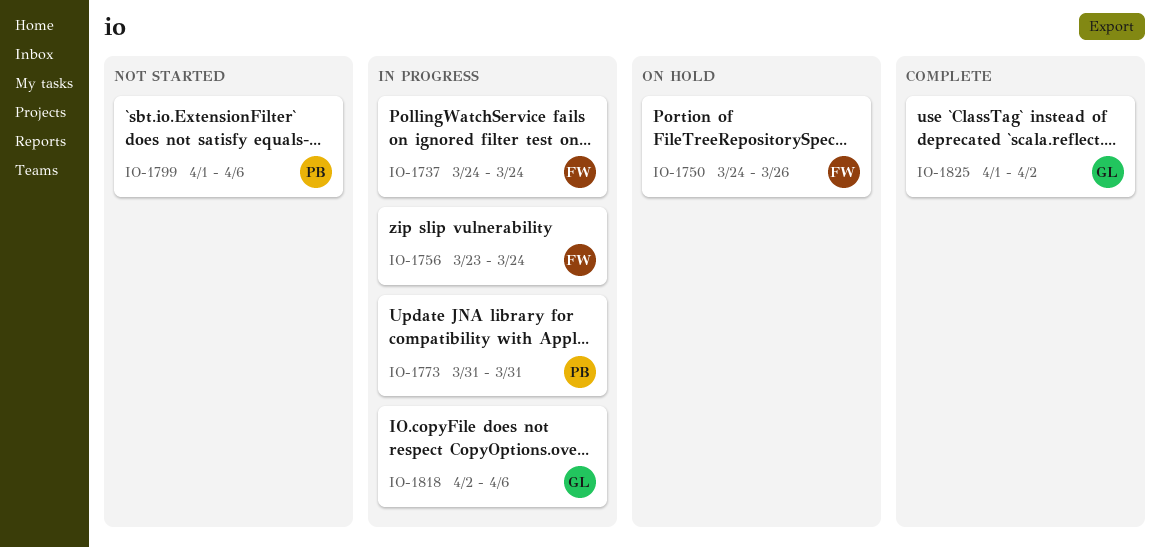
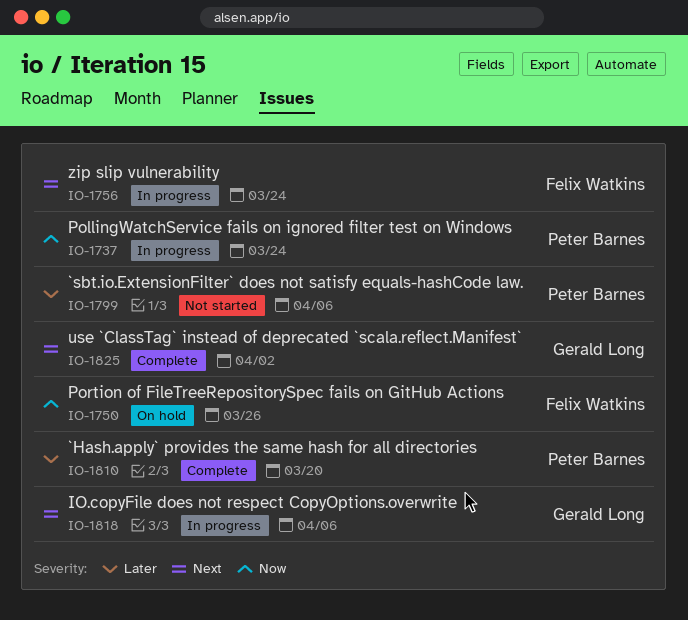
IO-1737, owner: Felix Watkins -> Peter Barnes
IO-1773: present -> none
IO-1810: none -> present

